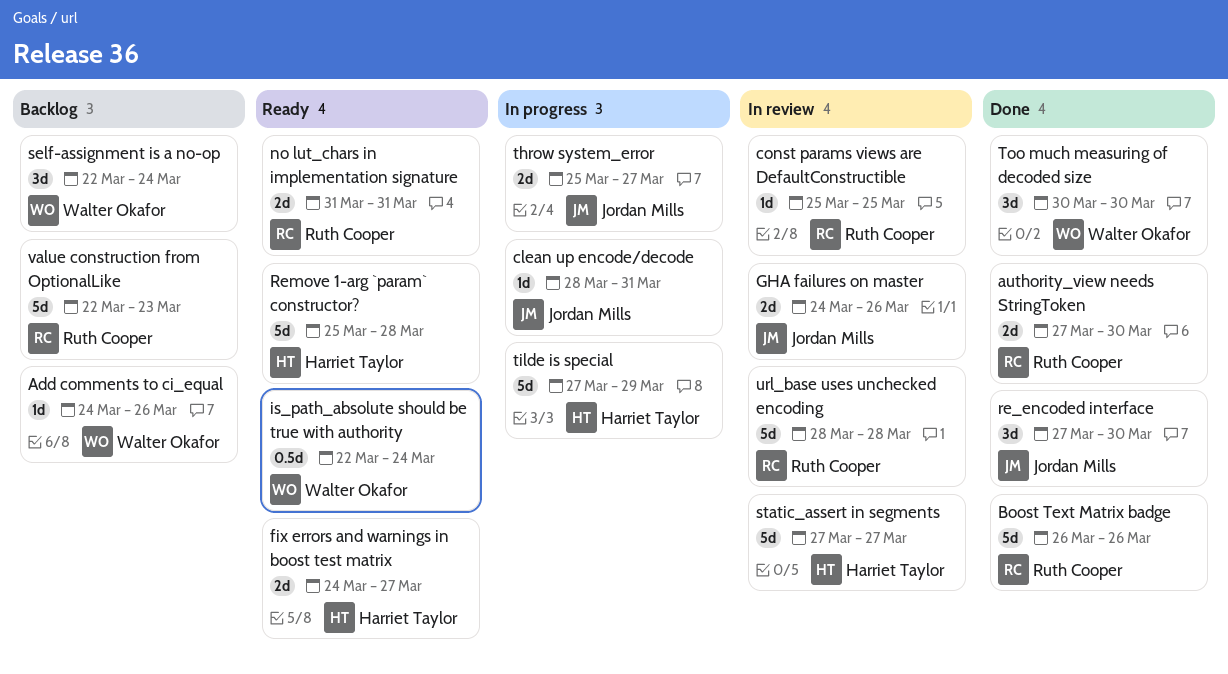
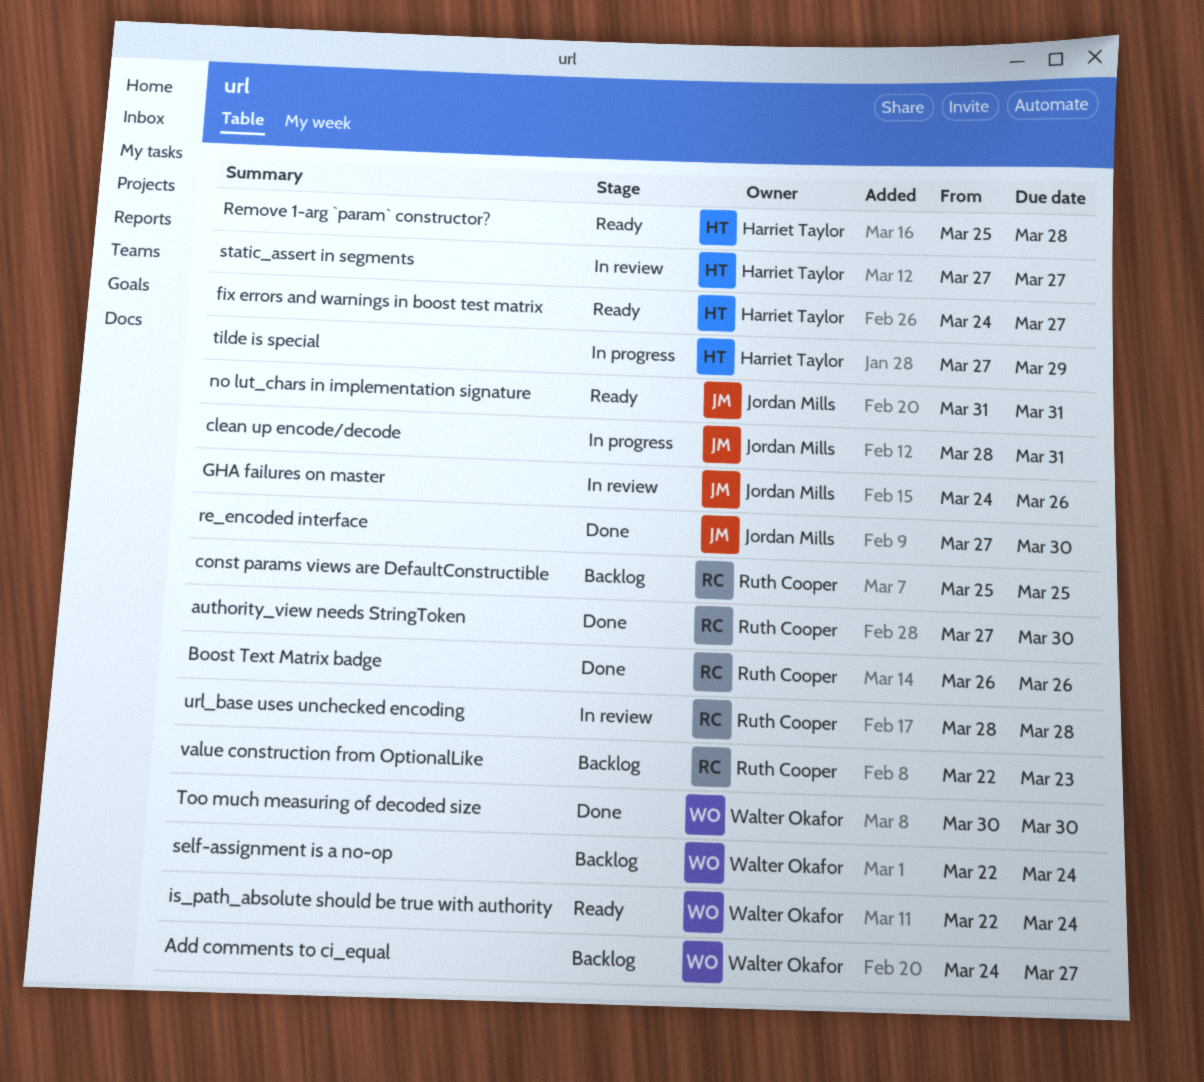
Add comments to ci_equal, due: Mar 26 -> Mar 27
const params views are DefaultConstructible, status: In review -> Backlog
no lut_chars in implementation signature, owner: Ruth Cooper -> Jordan Mills
throw system_error: present -> none

